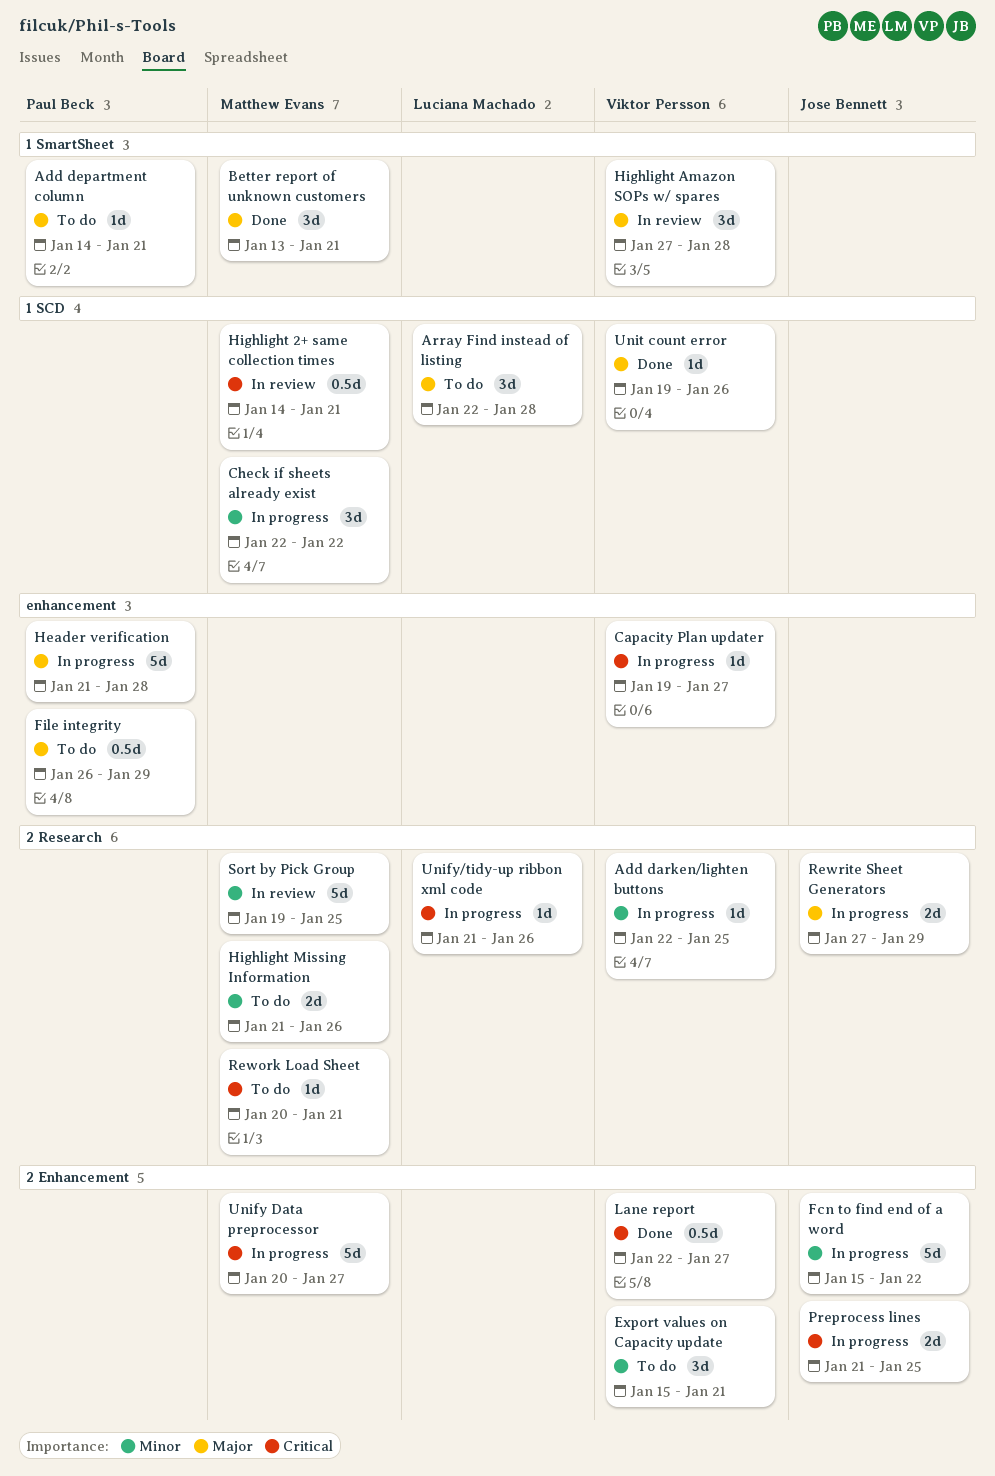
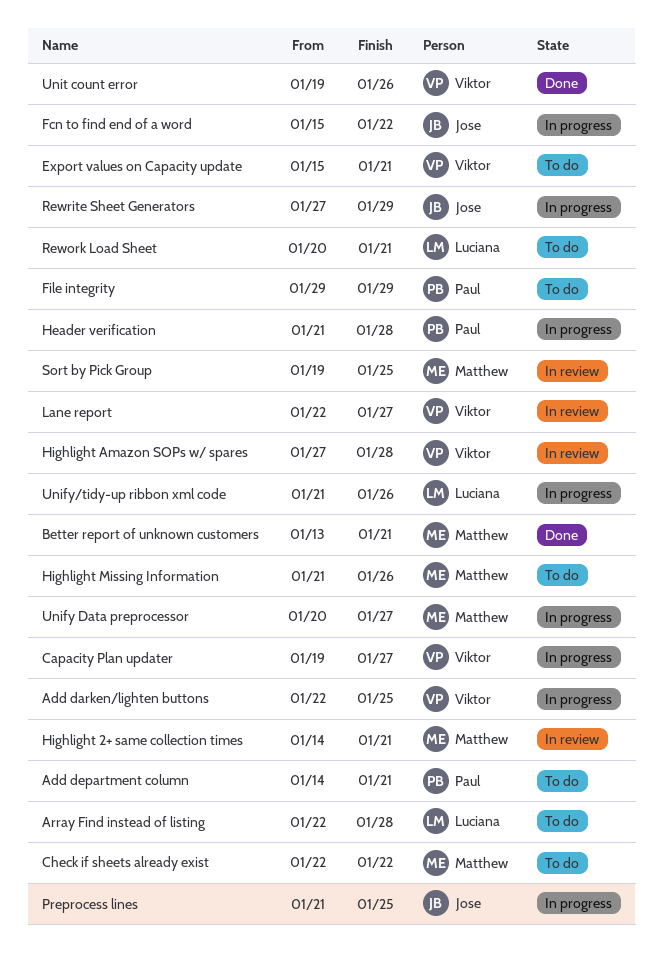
Check if sheets already exist, status: In progress -> To do
File integrity, start: Jan 26 -> Jan 29
Lane report, status: Done -> In review
Rework Load Sheet, owner: Matthew Evans -> Luciana Machado

